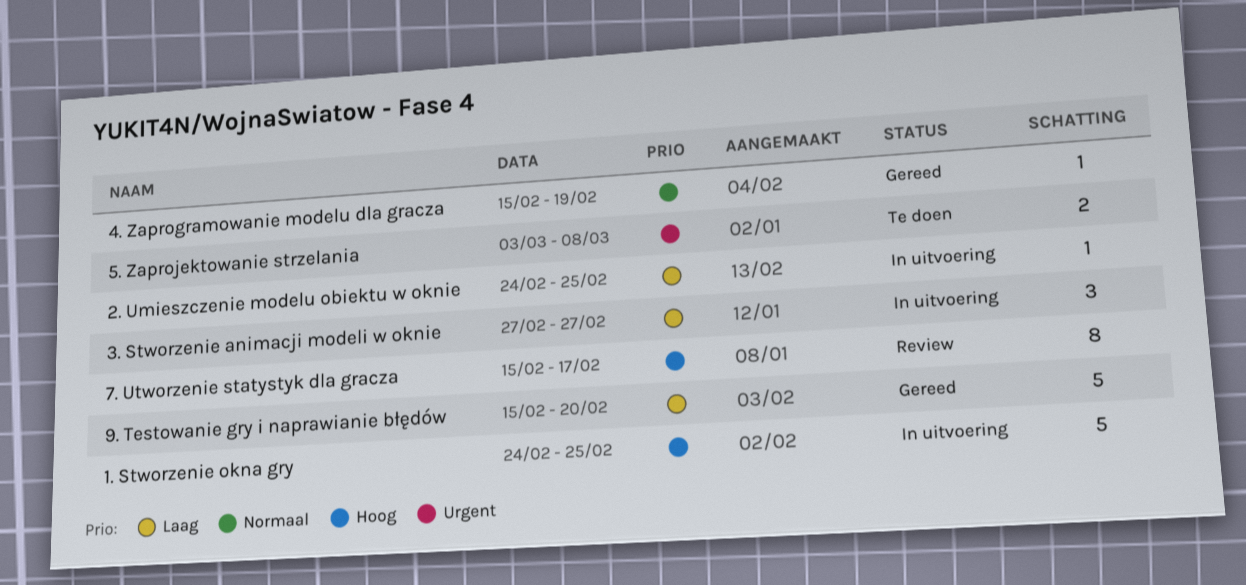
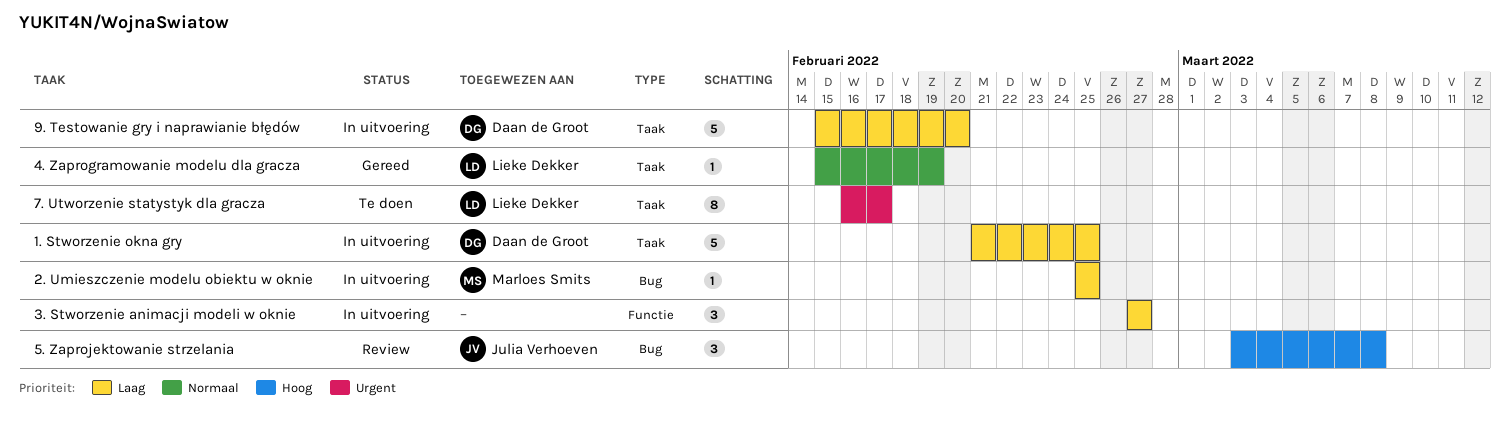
1. Stworzenie okna gry, priority: Hoog -> Laag
1. Stworzenie okna gry, start: Feb 24 -> Feb 21
2. Umieszczenie modelu obiektu w oknie, start: Feb 24 -> Feb 25
5. Zaprojektowanie strzelania, status: Te doen -> Review
5. Zaprojektowanie strzelania, priority: Urgent -> Hoog
5. Zaprojektowanie strzelania, estimate: 2 -> 3
7. Utworzenie statystyk dla gracza, status: Review -> Te doen
7. Utworzenie statystyk dla gracza, priority: Hoog -> Urgent
7. Utworzenie statystyk dla gracza, start: Feb 15 -> Feb 16
9. Testowanie gry i naprawianie błędów, status: Gereed -> In uitvoering

